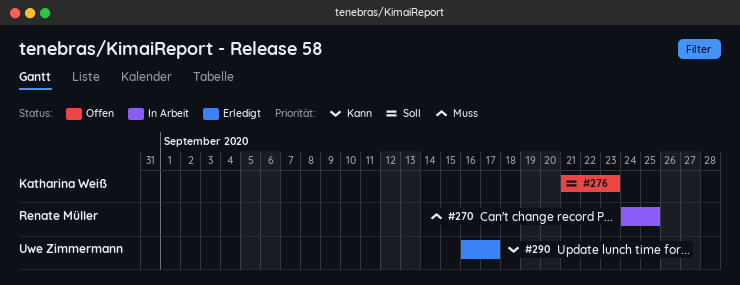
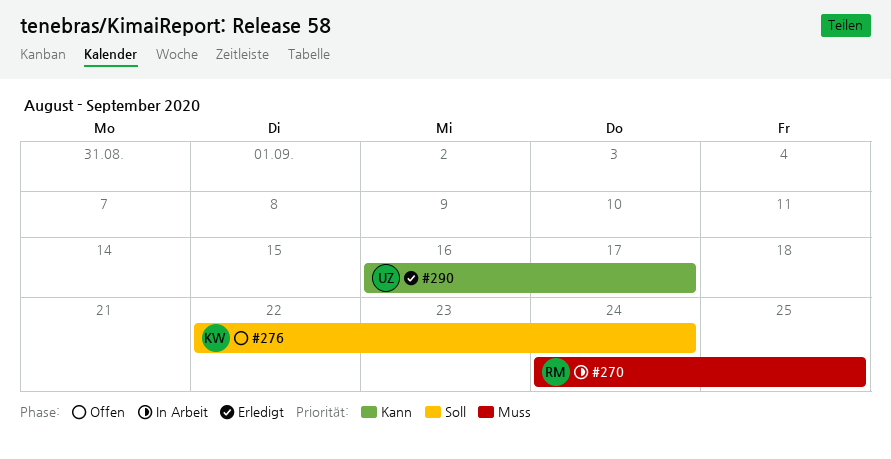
#276, start: Sep 21 -> Sep 22
#276, due: Sep 23 -> Sep 24

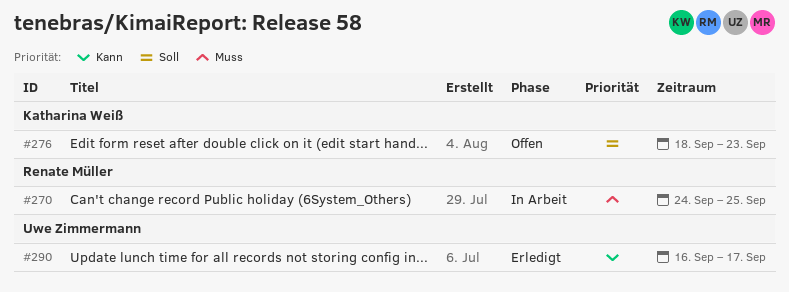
#276, start: Sep 22 -> Sep 18
#276, due: Sep 24 -> Sep 23

